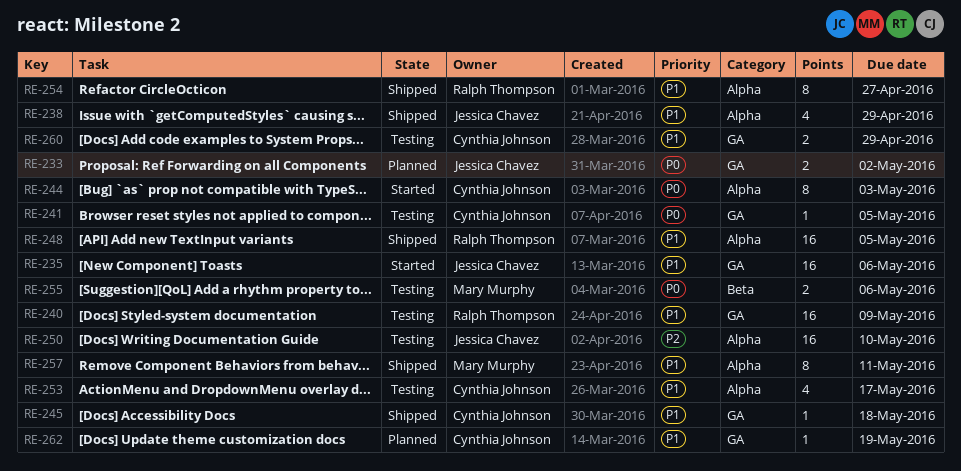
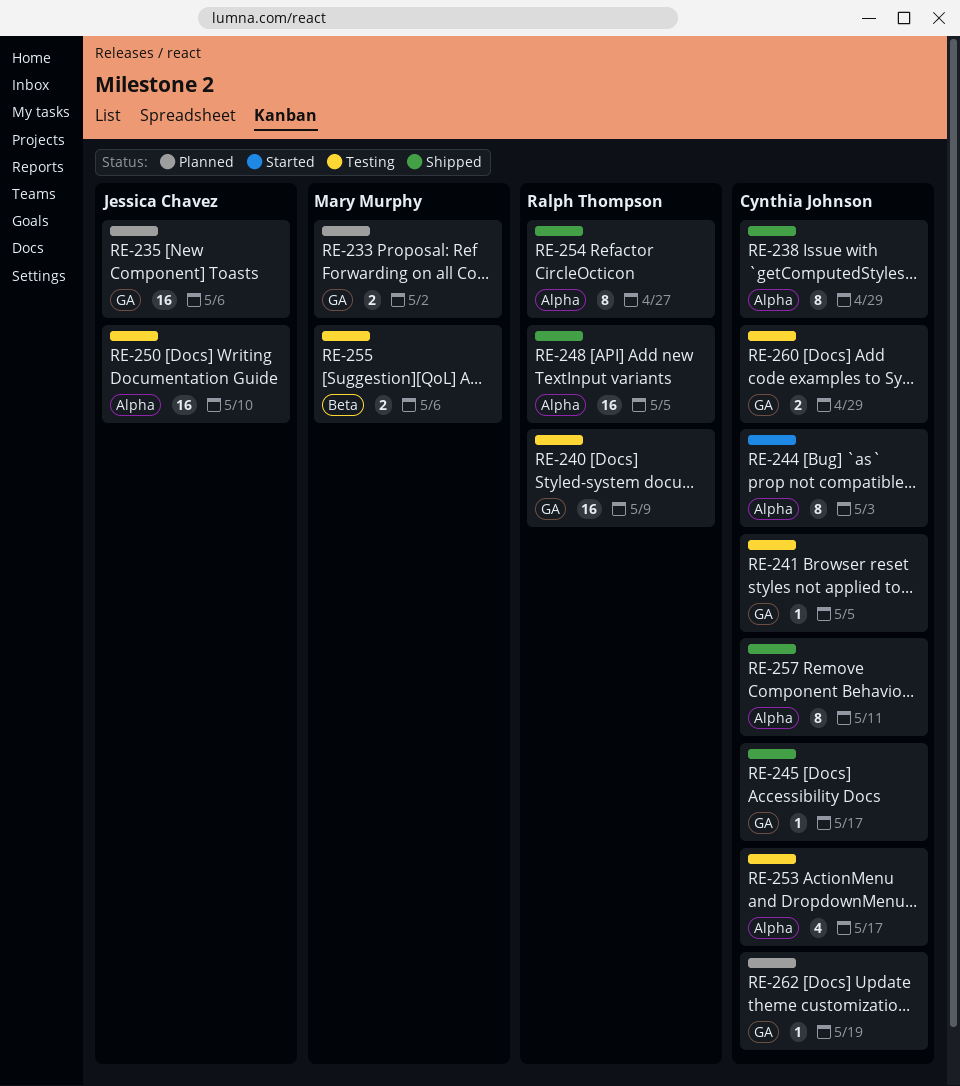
RE-233, owner: Jessica Chavez -> Mary Murphy
RE-235, status: Started -> Planned
RE-238, owner: Jessica Chavez -> Cynthia Johnson
RE-238, estimate: 4 -> 8
RE-245, due: May 18 -> May 17
RE-257, owner: Mary Murphy -> Cynthia Johnson

